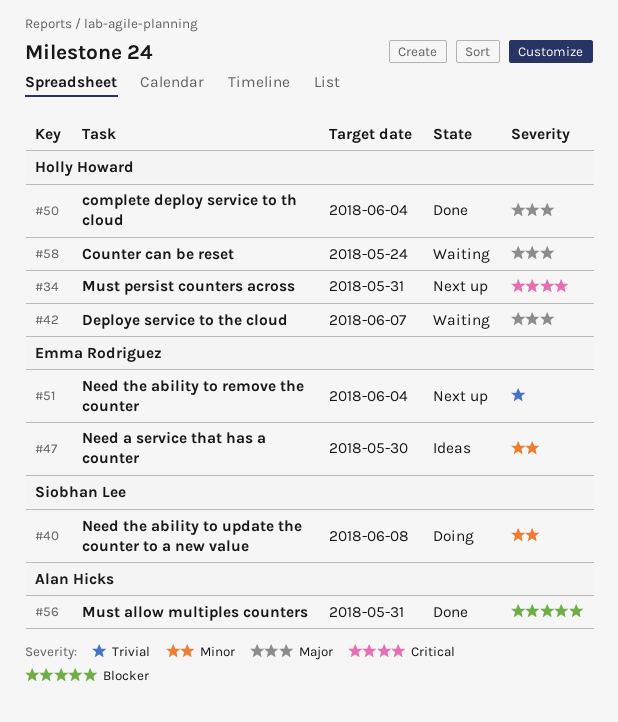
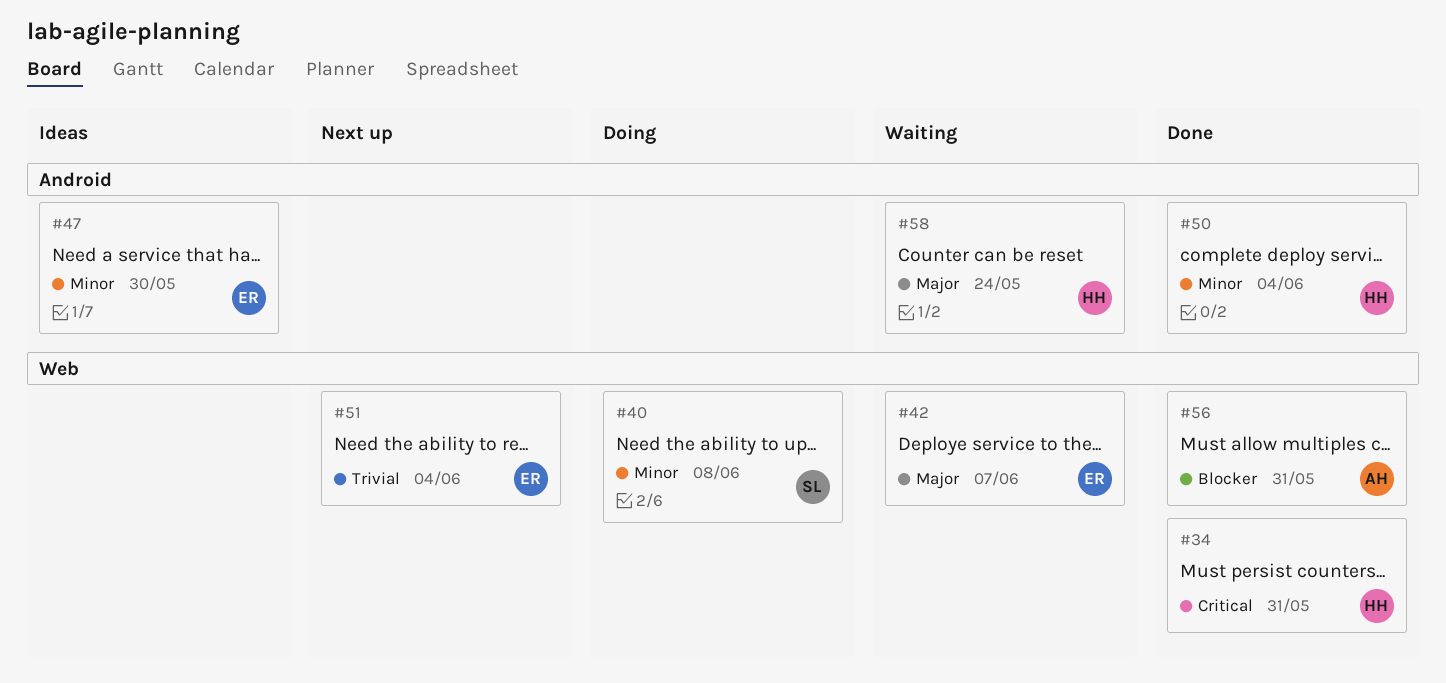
#34, status: Next up -> Done
#42, owner: Holly Howard -> Emma Rodriguez
#50, priority: Major -> Minor

